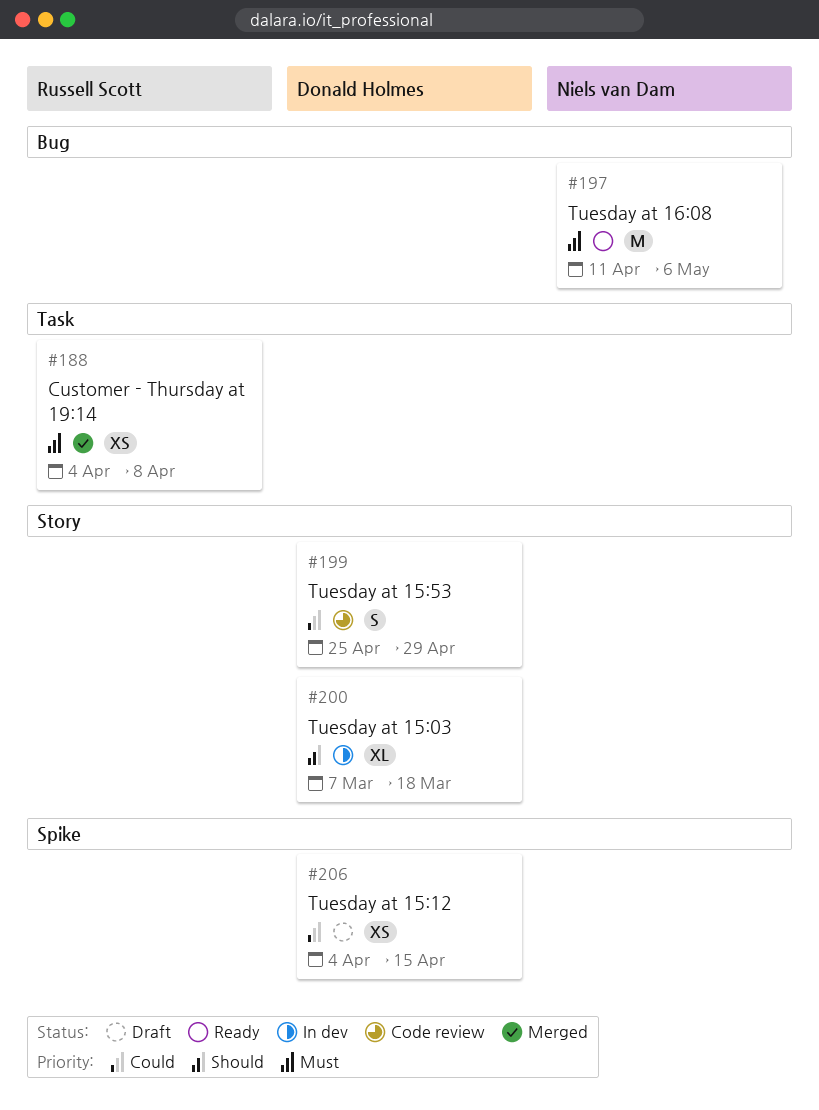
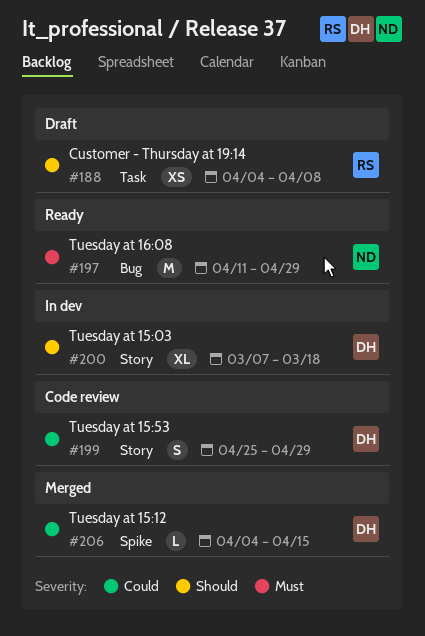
#188, status: Merged -> Draft
#188, priority: Must -> Should
#197, due: May 6 -> Apr 29
#206, status: Draft -> Merged
#206, estimate: XS -> L

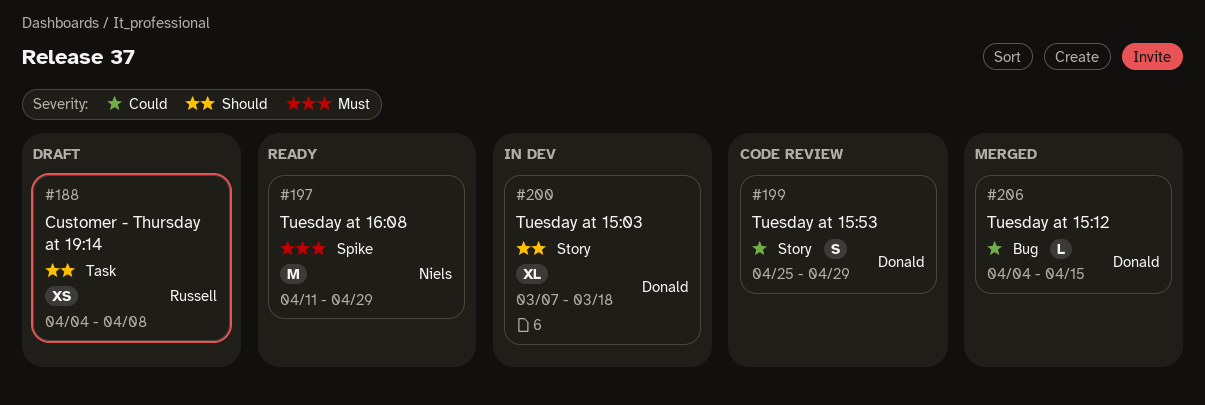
#197, label: Bug -> Spike
#206, label: Spike -> Bug

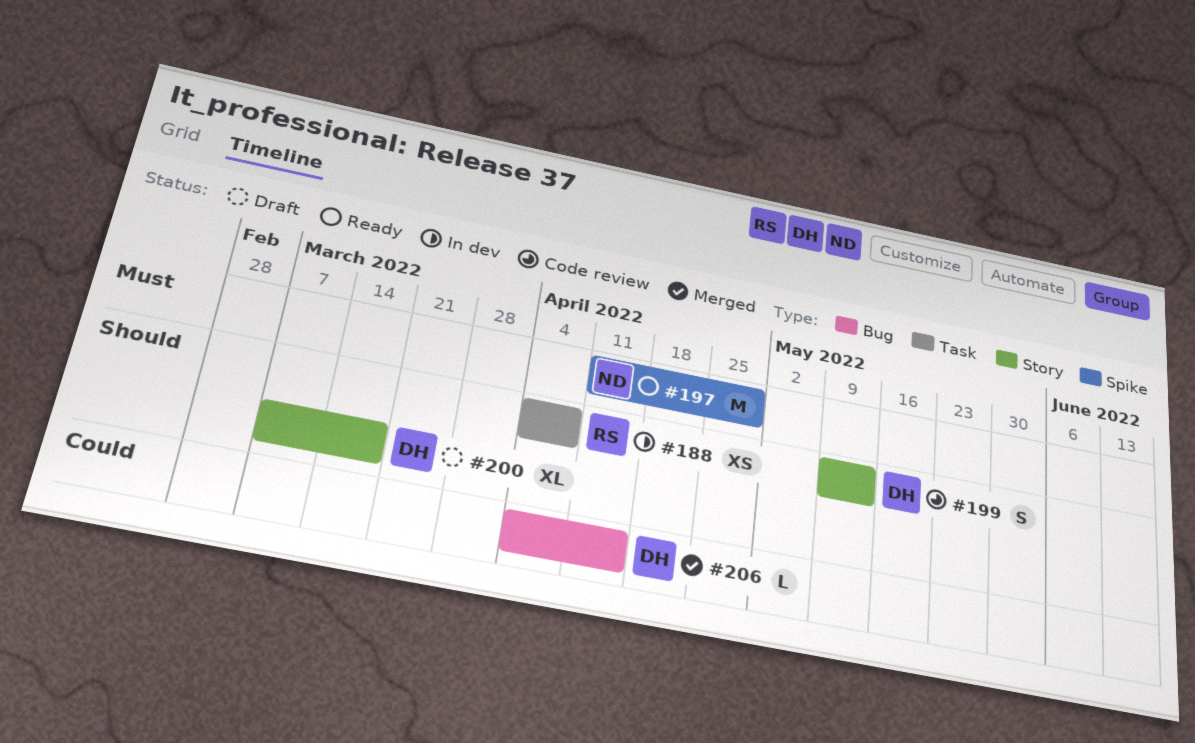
#188, status: Draft -> In dev
#199, priority: Could -> Should
#199, start: Apr 25 -> May 9
#199, due: Apr 29 -> May 13
#200, status: In dev -> Draft

